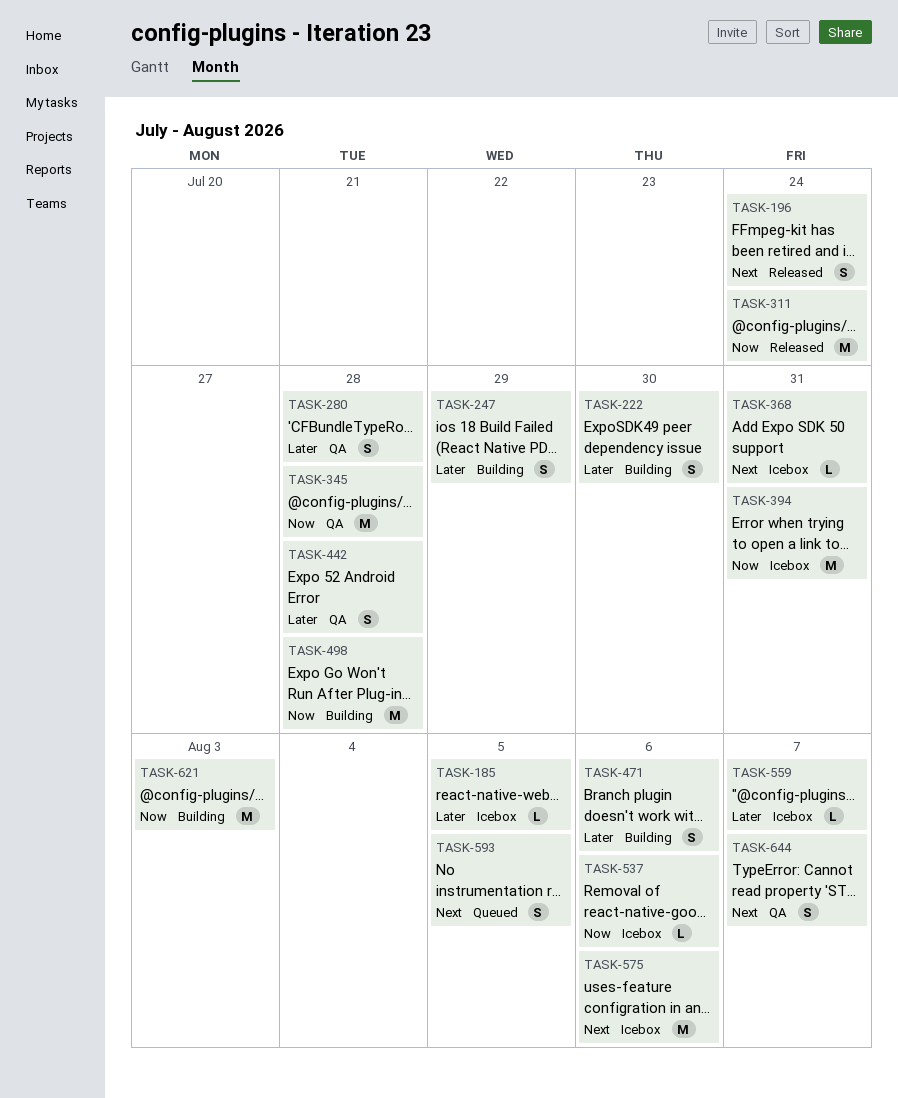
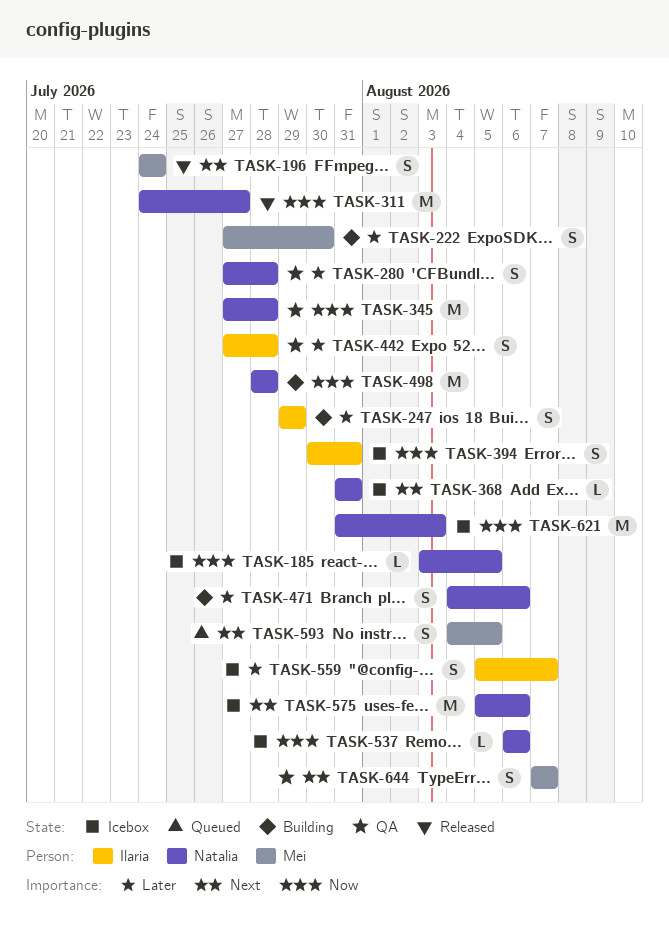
TASK-185, priority: Later -> Now
TASK-311, due: Jul 24 -> Jul 27
TASK-394, estimate: M -> S
TASK-559, estimate: L -> S
TASK-621, status: Building -> Icebox

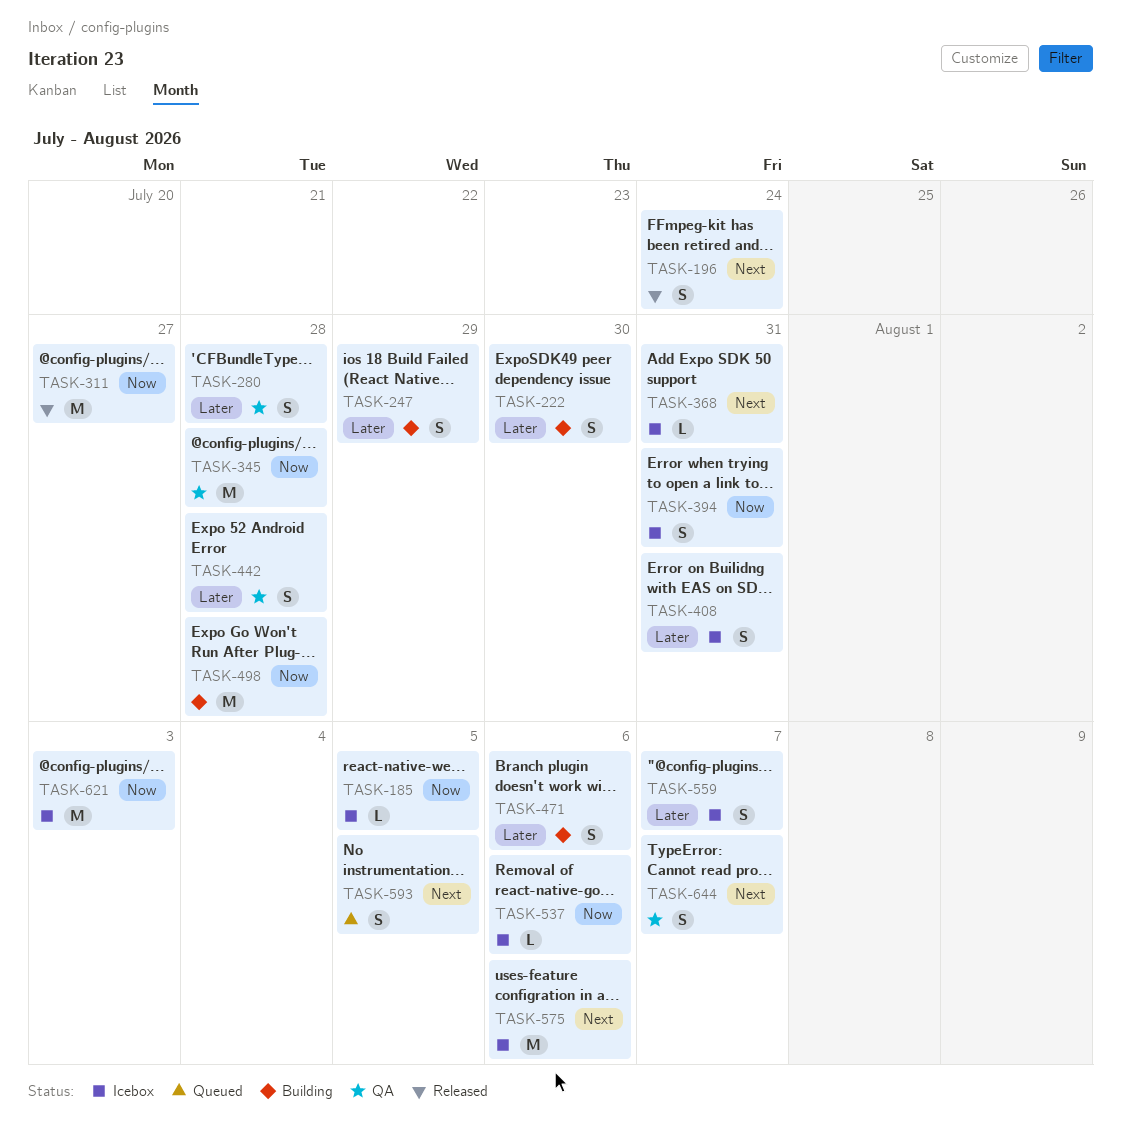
TASK-408: none -> present

